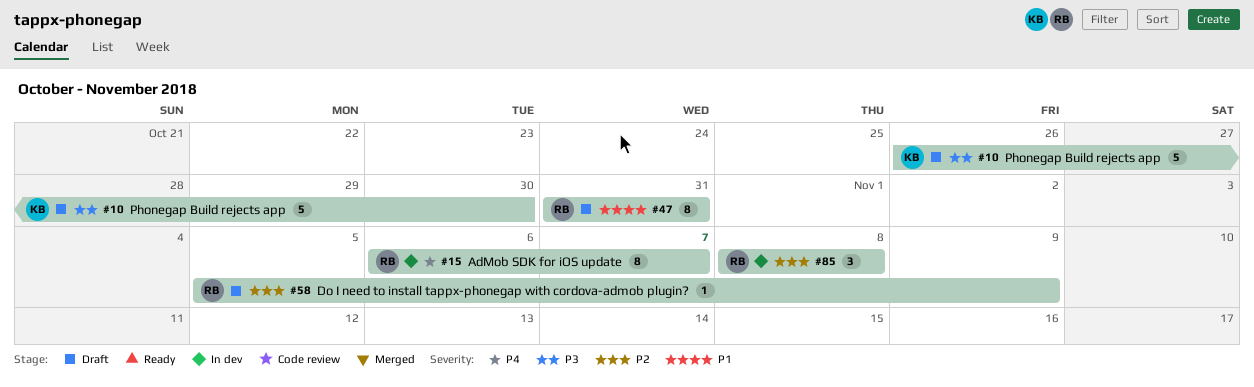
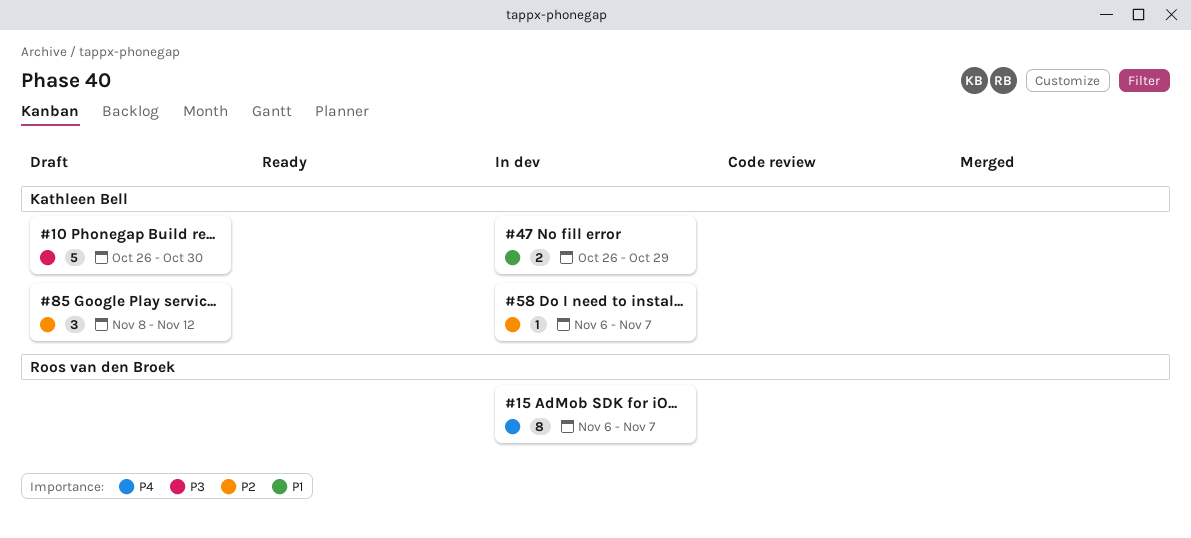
#47, status: Draft -> In dev
#47, owner: Roos van den Broek -> Kathleen Bell
#47, estimate: 8 -> 2
#47, start: Oct 31 -> Oct 26
#47, due: Oct 31 -> Oct 29
#58, status: Draft -> In dev
#58, owner: Roos van den Broek -> Kathleen Bell
#58, start: Nov 5 -> Nov 6
#58, due: Nov 9 -> Nov 7
#85, status: In dev -> Draft
#85, owner: Roos van den Broek -> Kathleen Bell
#85, due: Nov 8 -> Nov 12

